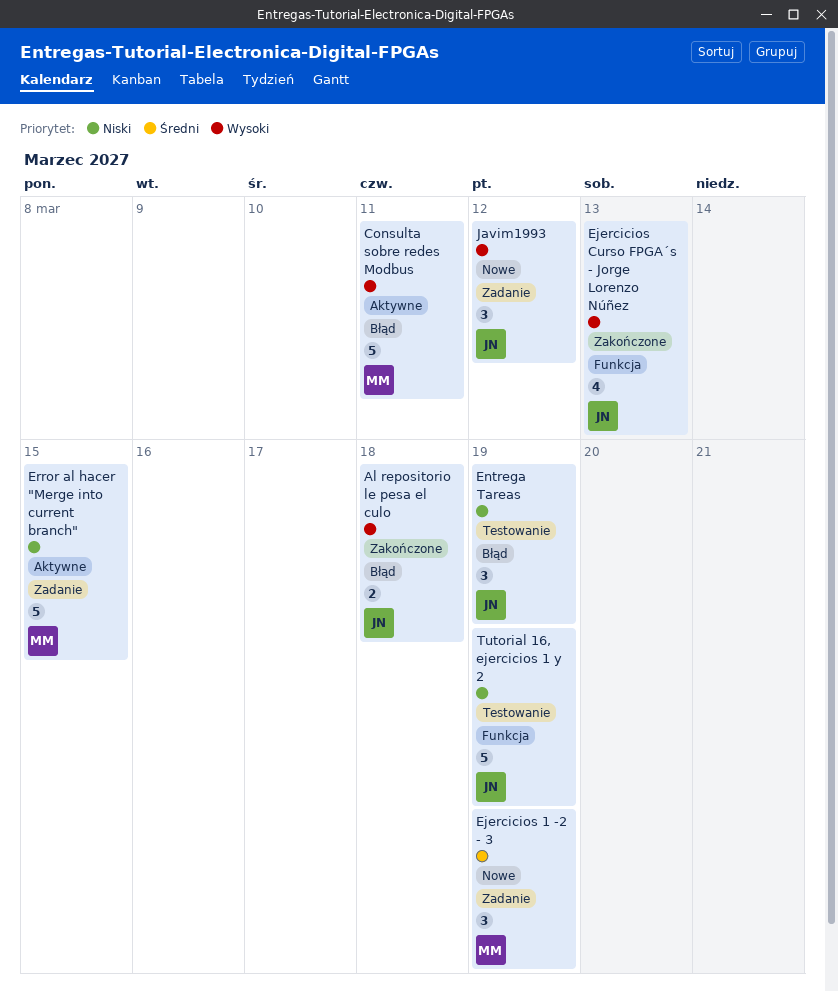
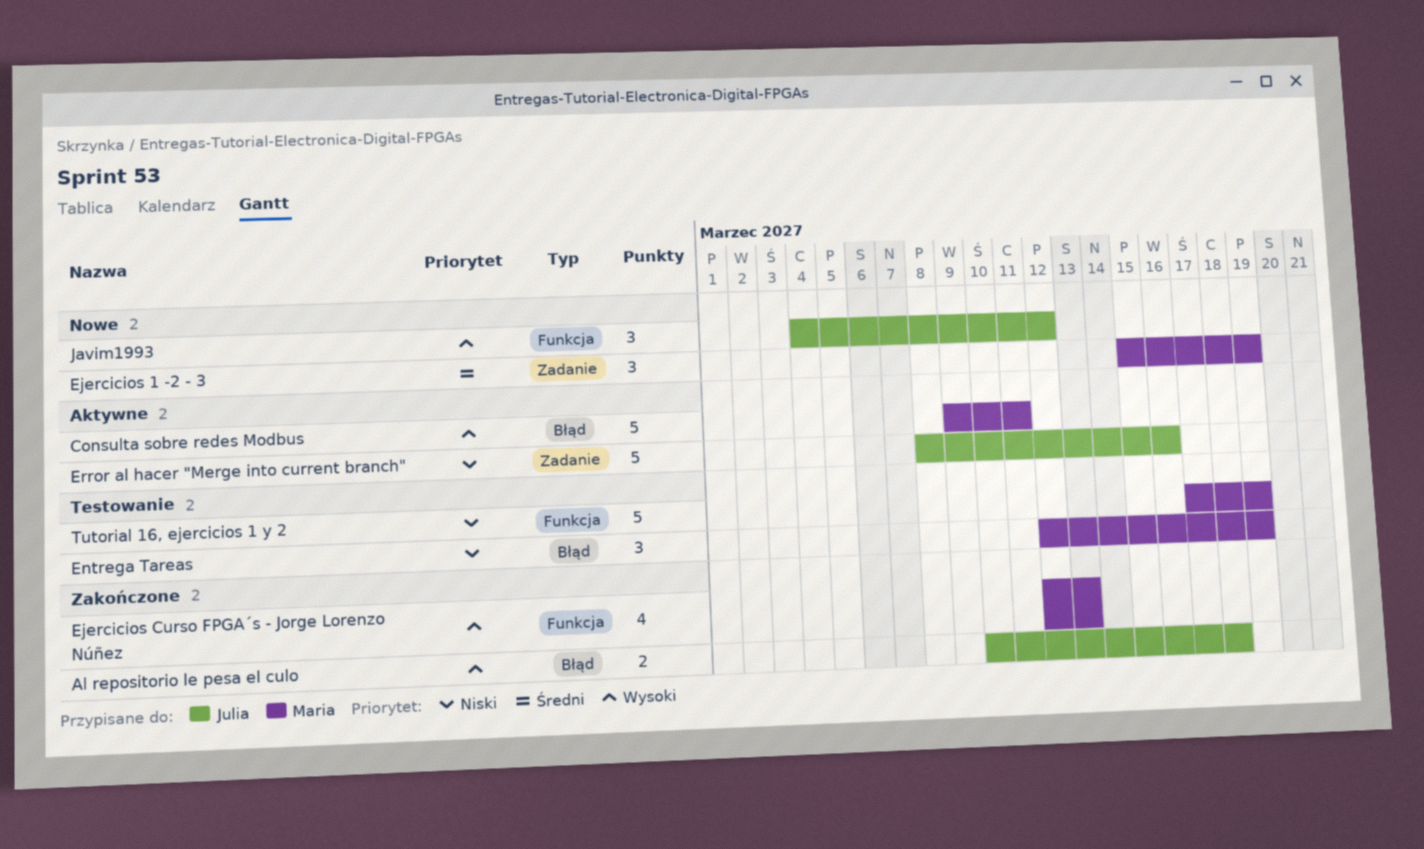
Ejercicios Curso FPGA´s - Jorge Lorenzo Núñez, owner: Julia -> Maria
Entrega Tareas, owner: Julia -> Maria
Error al hacer "Merge into current branch", owner: Maria -> Julia
Error al hacer "Merge into current branch", due: Mar 15 -> Mar 16
Javim1993, label: Zadanie -> Funkcja
Tutorial 16, ejercicios 1 y 2, owner: Julia -> Maria

